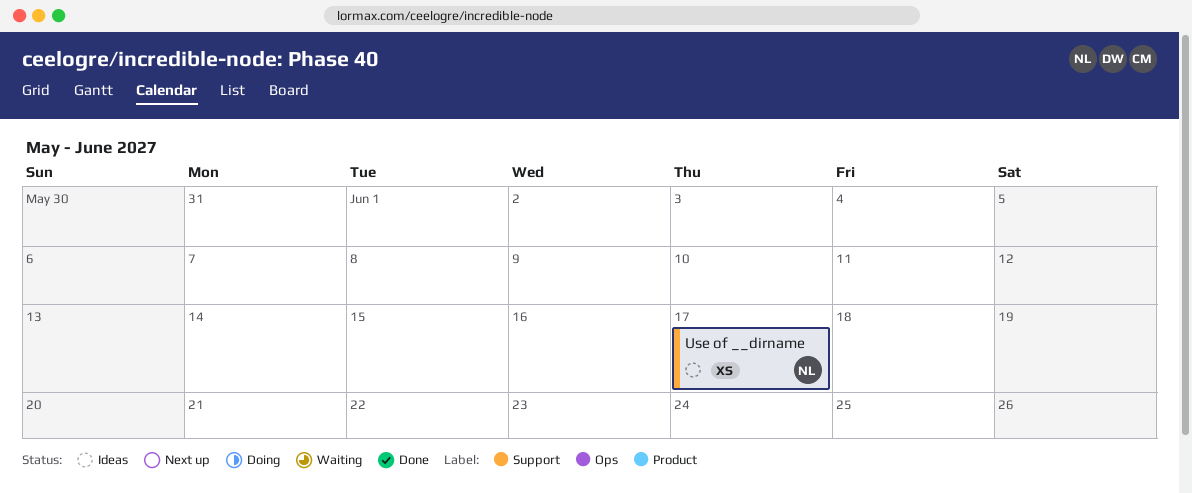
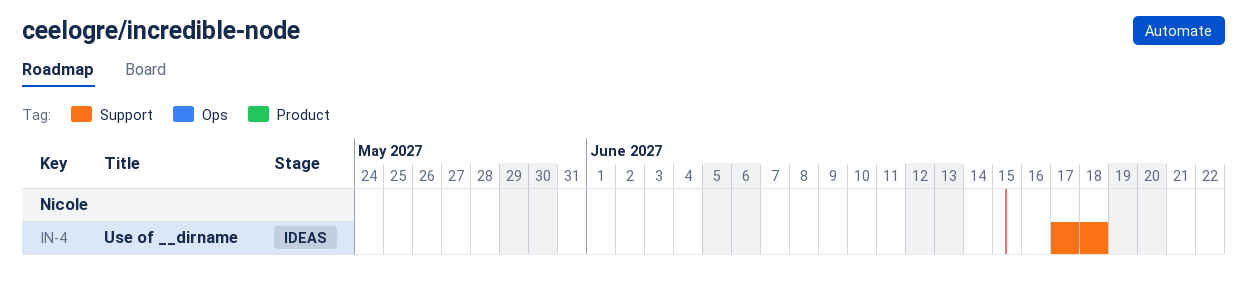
Use of __dirname, due: Jun 17 -> Jun 18

